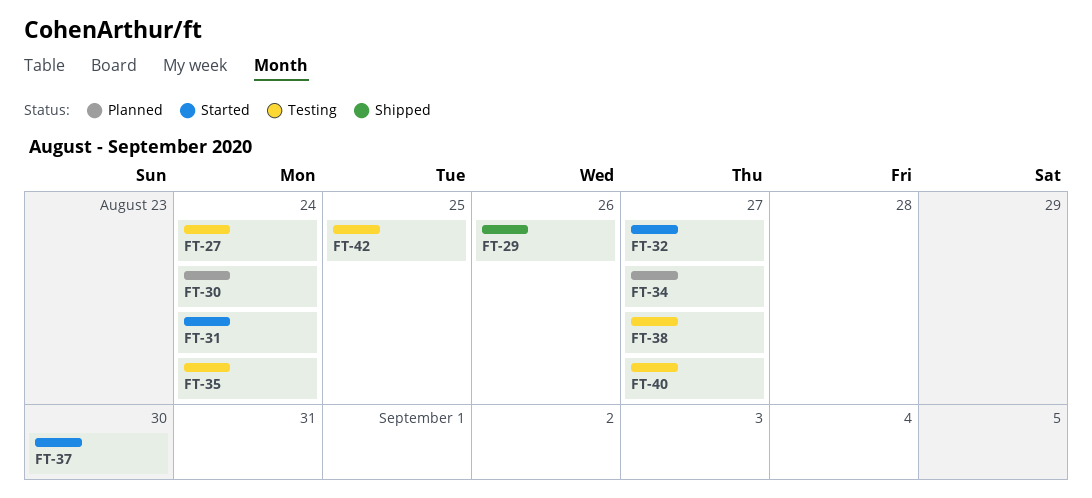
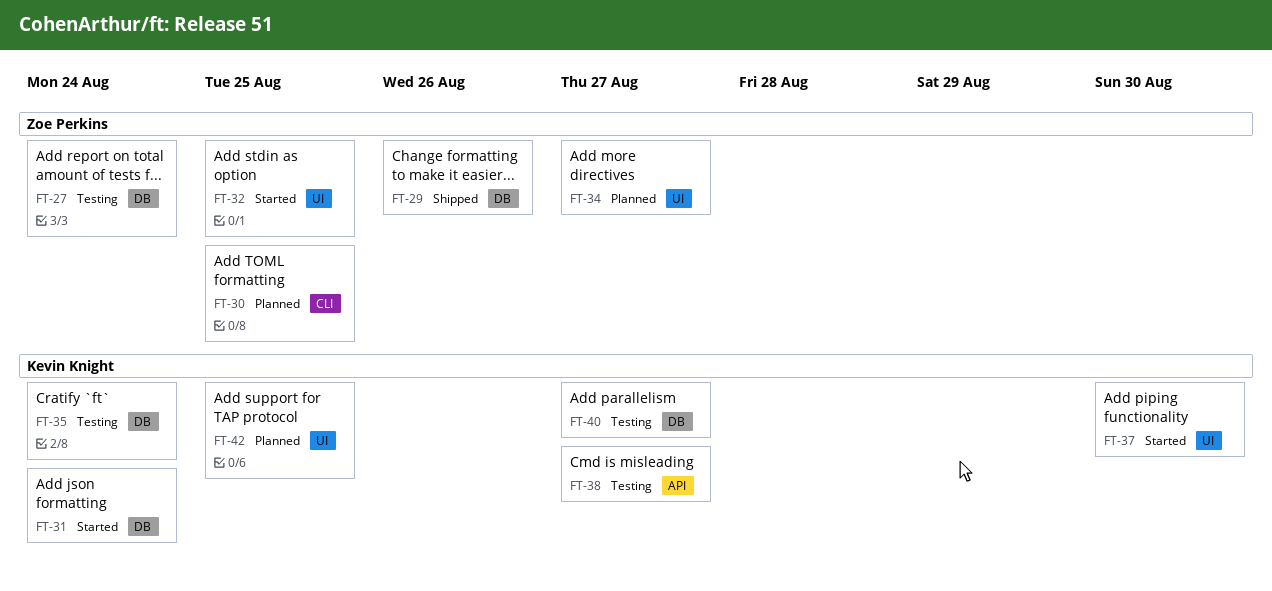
FT-30, due: Aug 24 -> Aug 25
FT-32, due: Aug 27 -> Aug 25
FT-42, status: Testing -> Planned

